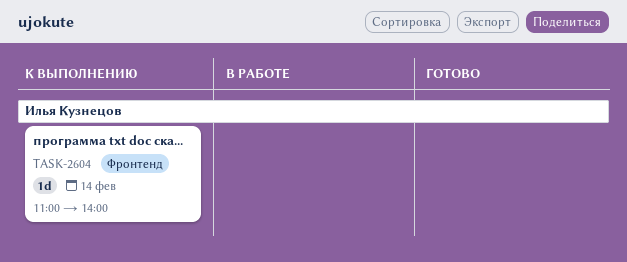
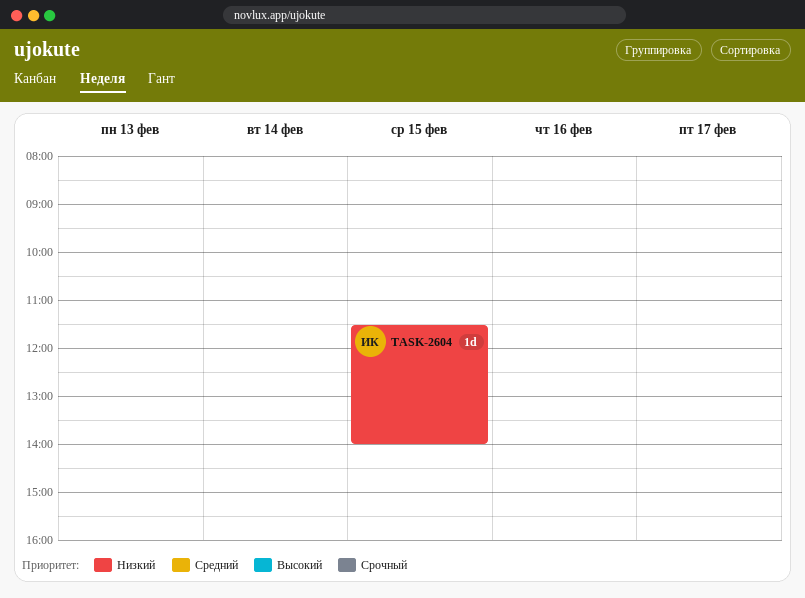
TASK-2604, day: Feb 14 -> Feb 15
TASK-2604, begins: 11:00 -> 11:30

